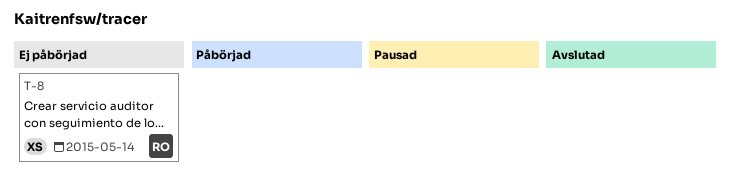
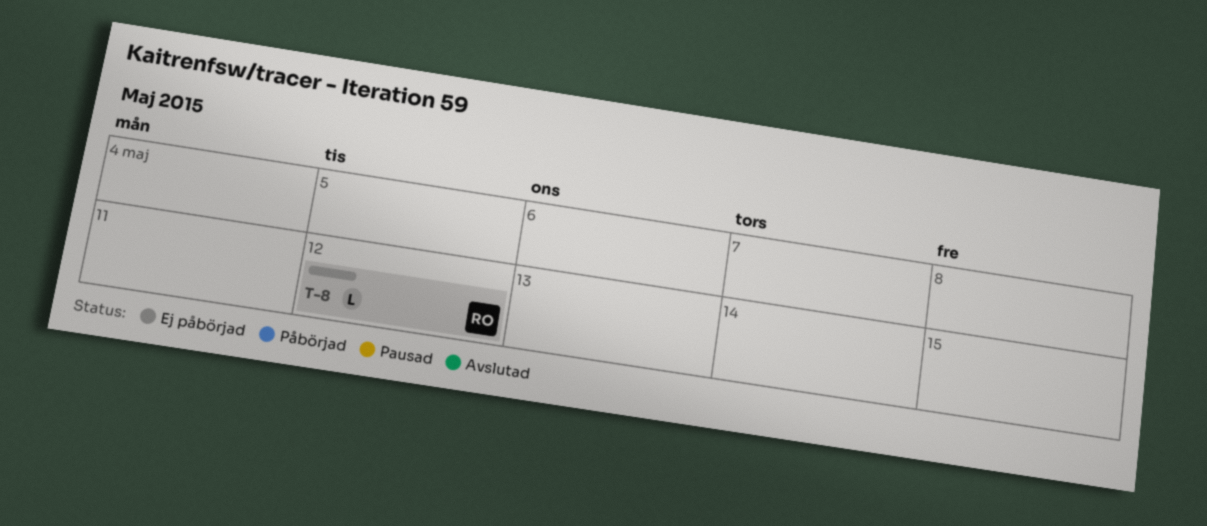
T-8, estimate: XS -> L
T-8, due: May 14 -> May 12

